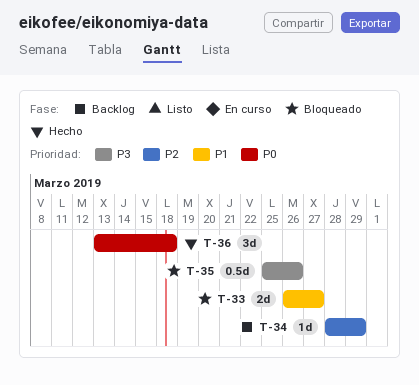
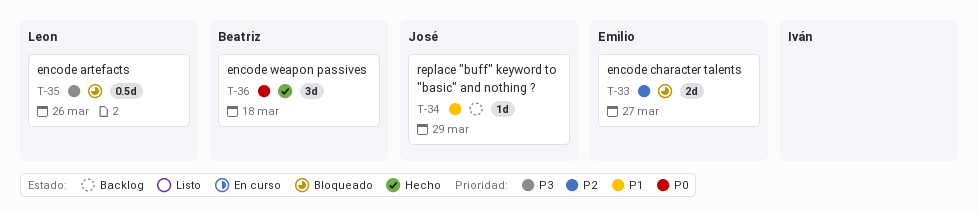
T-33, priority: P1 -> P2
T-34, priority: P2 -> P1

